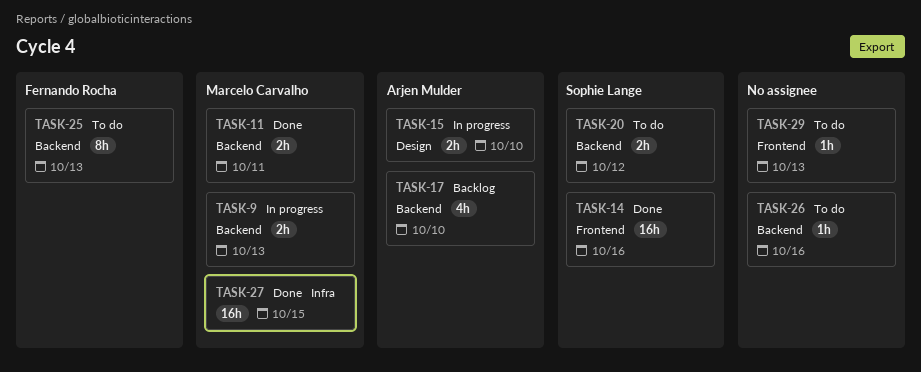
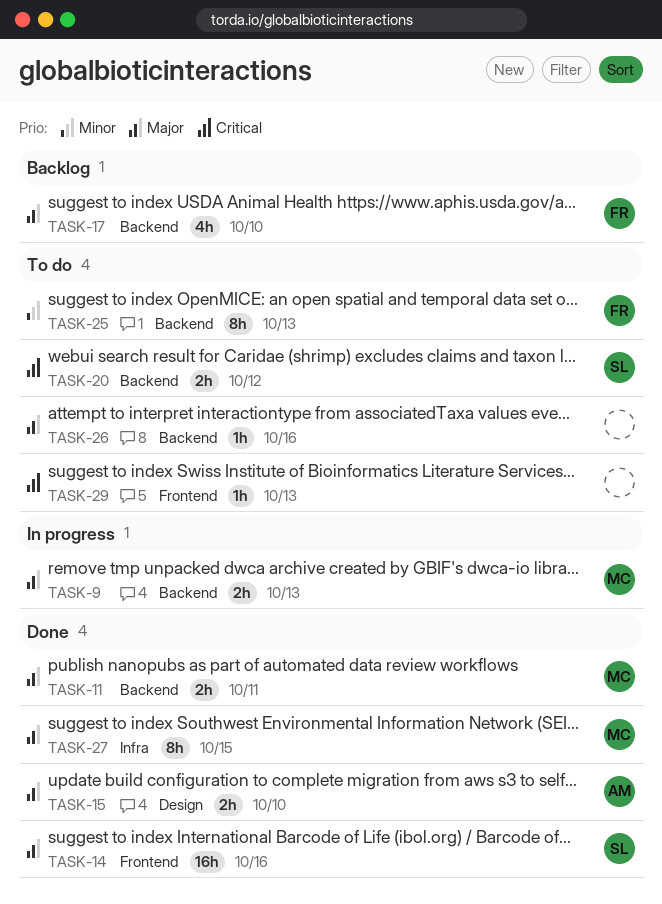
TASK-15, status: In progress -> Done
TASK-17, owner: Arjen Mulder -> Fernando Rocha
TASK-27, estimate: 16h -> 8h

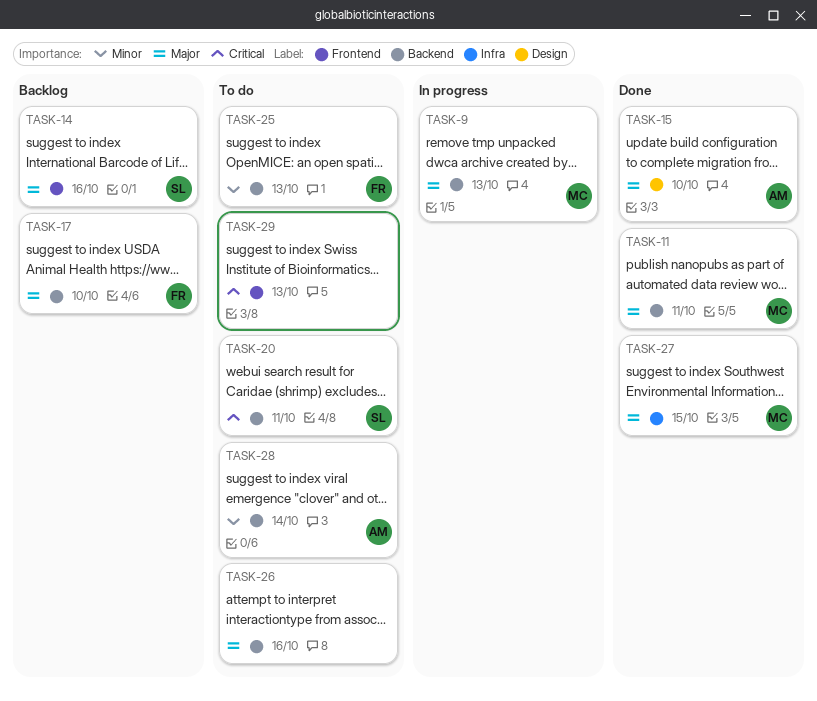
TASK-14, status: Done -> Backlog
TASK-20, due: Oct 12 -> Oct 11
TASK-28: none -> present

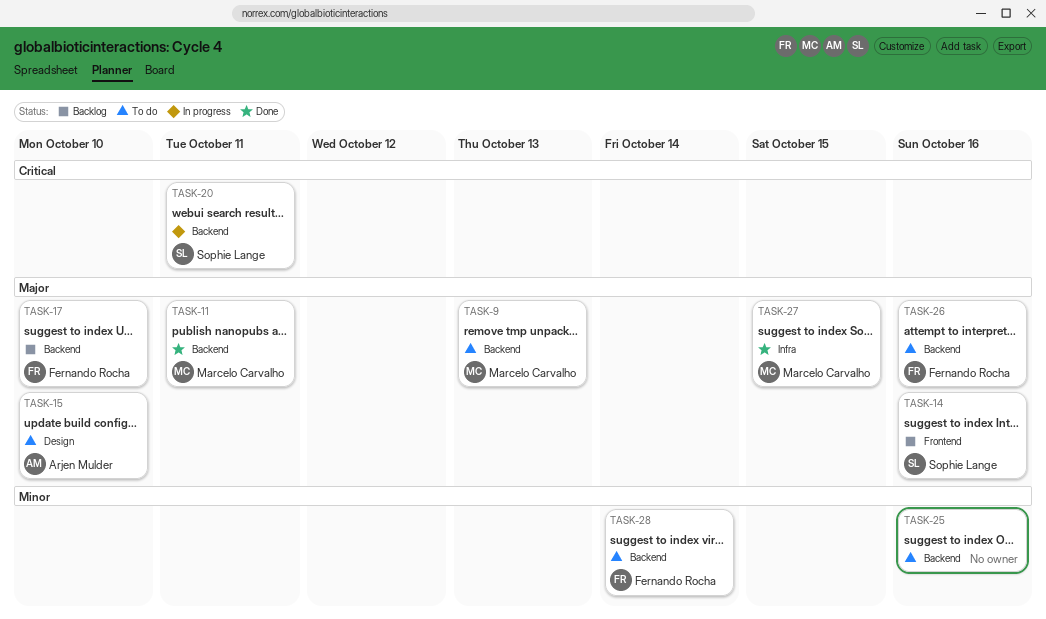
TASK-9, status: In progress -> To do
TASK-15, status: Done -> To do
TASK-20, status: To do -> In progress
TASK-25, owner: Fernando Rocha -> none
TASK-25, due: Oct 13 -> Oct 16
TASK-26, owner: none -> Fernando Rocha
TASK-28, owner: Arjen Mulder -> Fernando Rocha
TASK-29: present -> none

